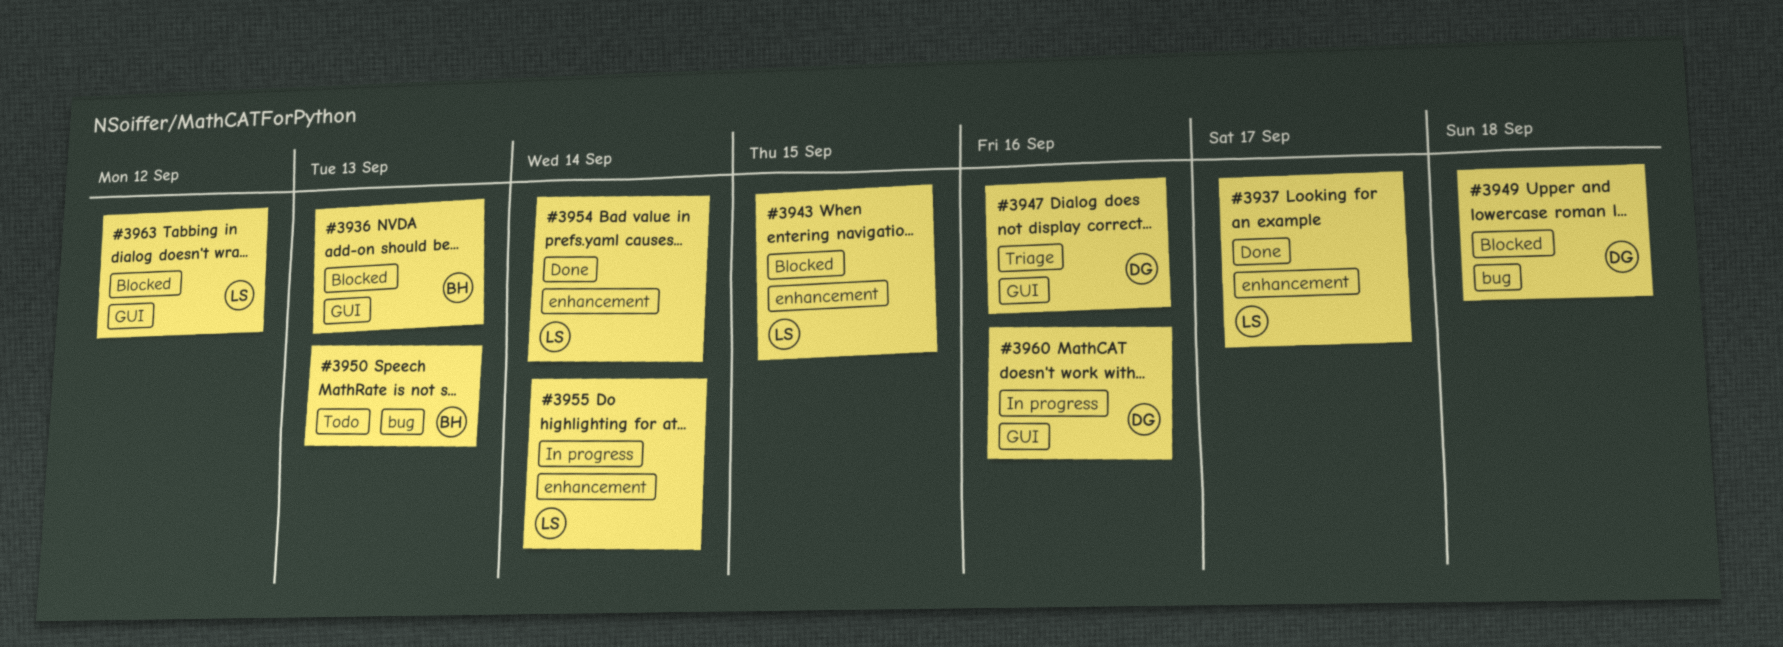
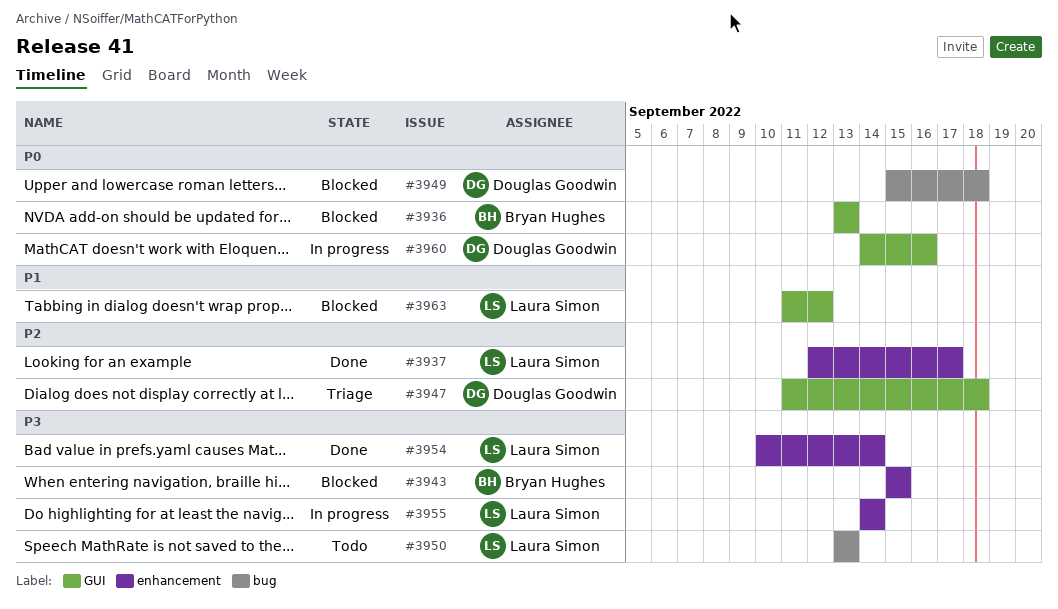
#3943, owner: Laura Simon -> Bryan Hughes
#3947, due: Sep 16 -> Sep 18
#3950, owner: Bryan Hughes -> Laura Simon

